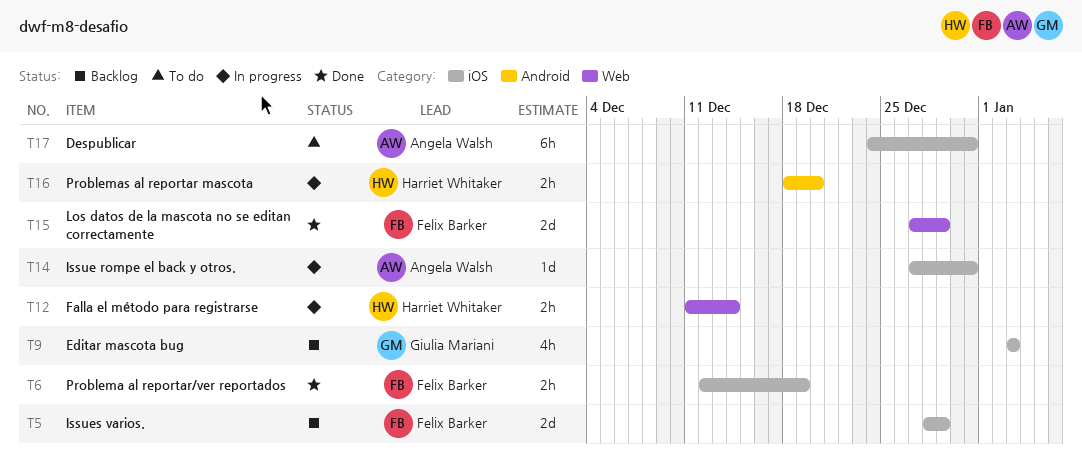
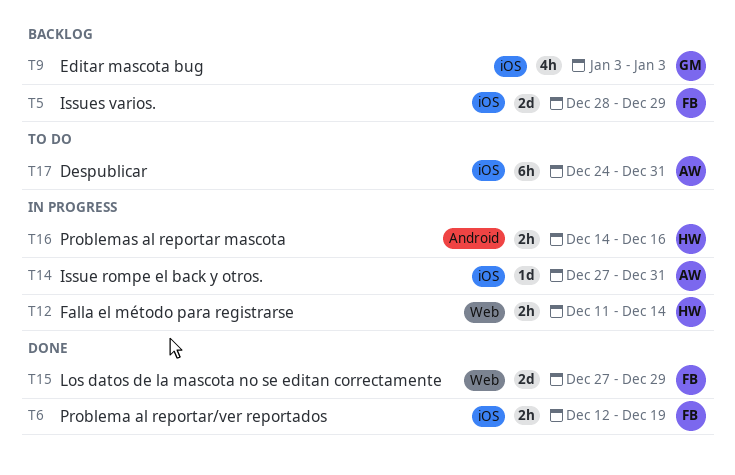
T16, start: Dec 18 -> Dec 14
T16, due: Dec 20 -> Dec 16

